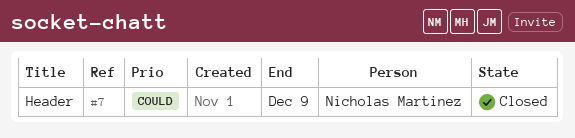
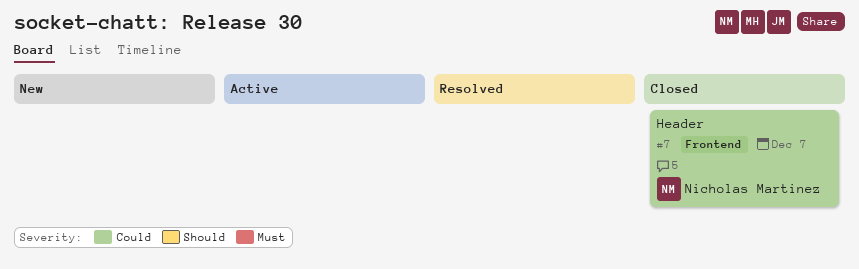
#7, due: Dec 9 -> Dec 7

